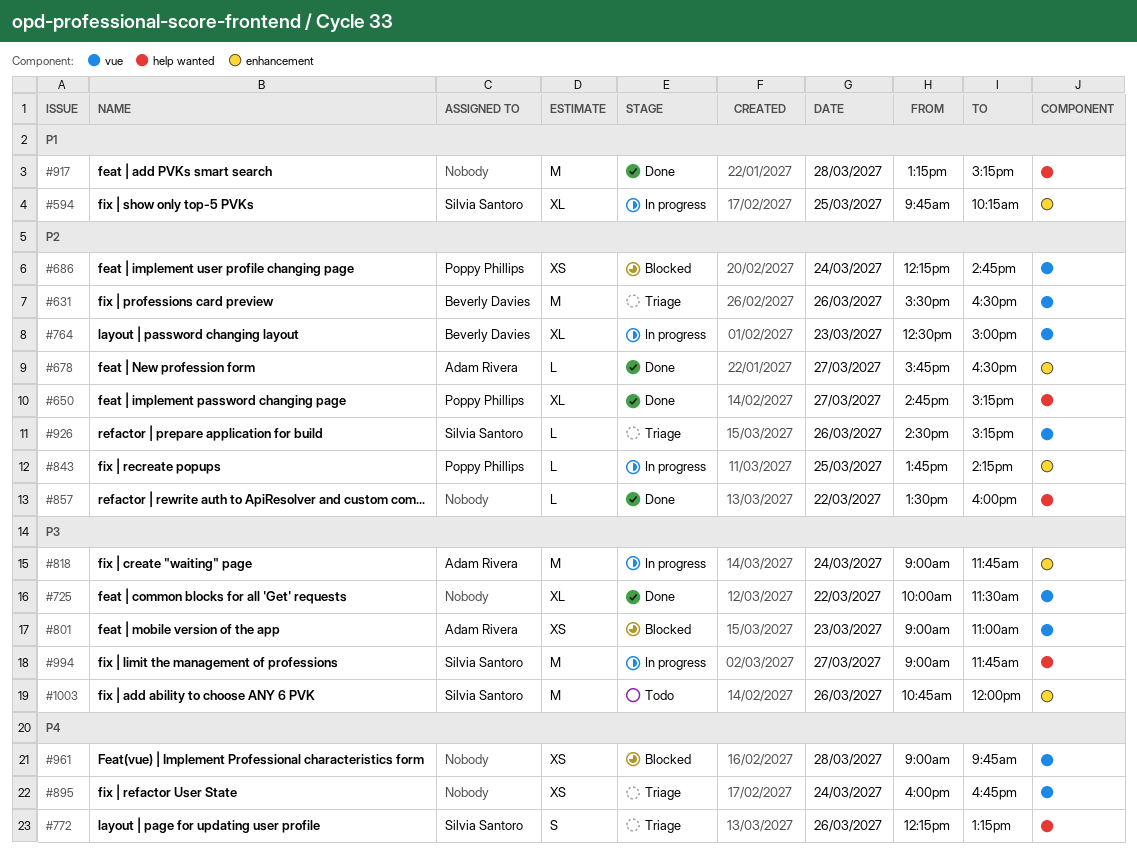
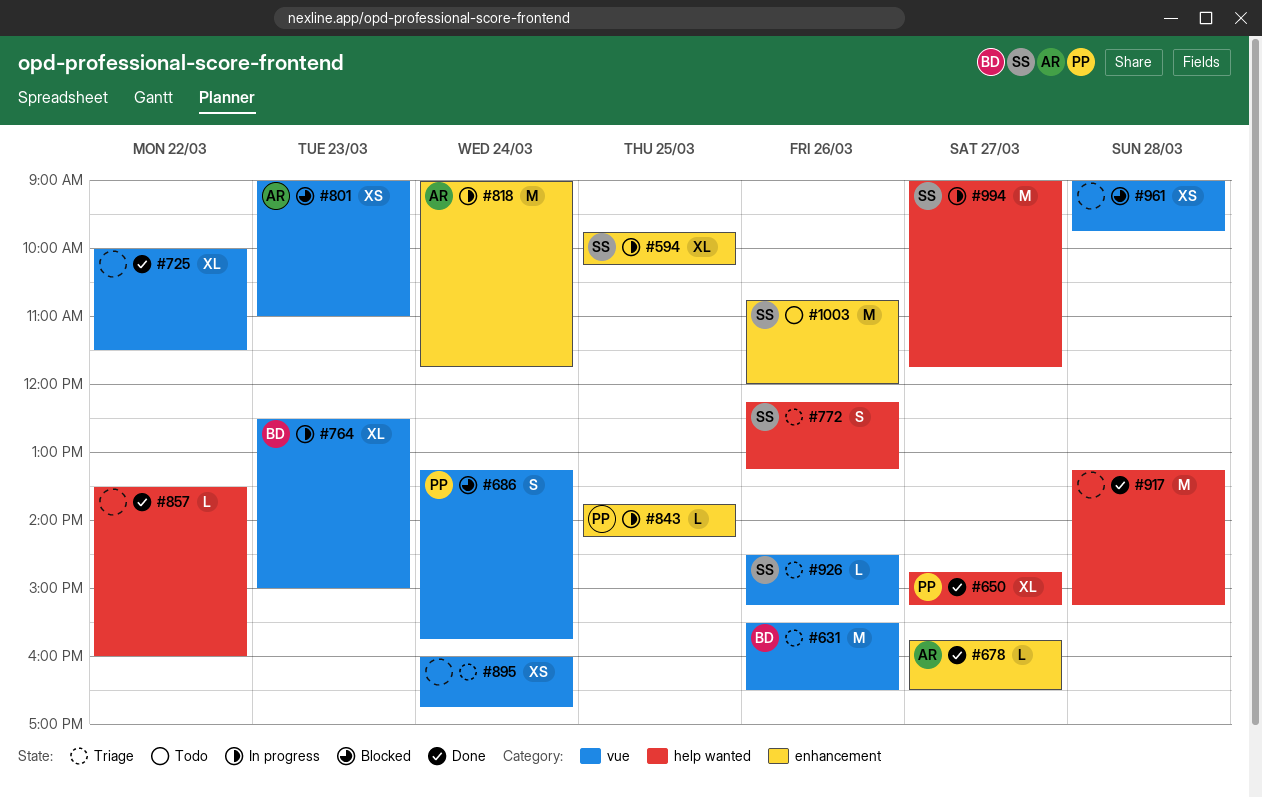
#686, estimate: XS -> S
#686, begins: 12:15 -> 13:15
#686, ends: 14:45 -> 15:45

